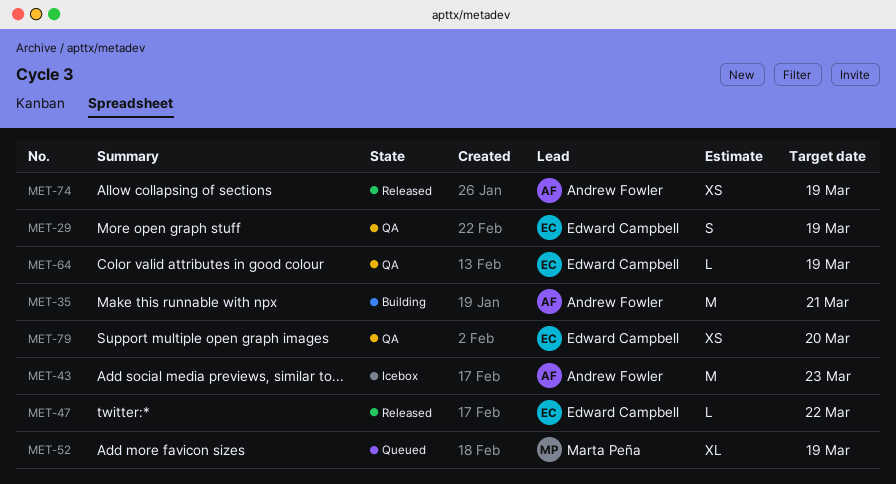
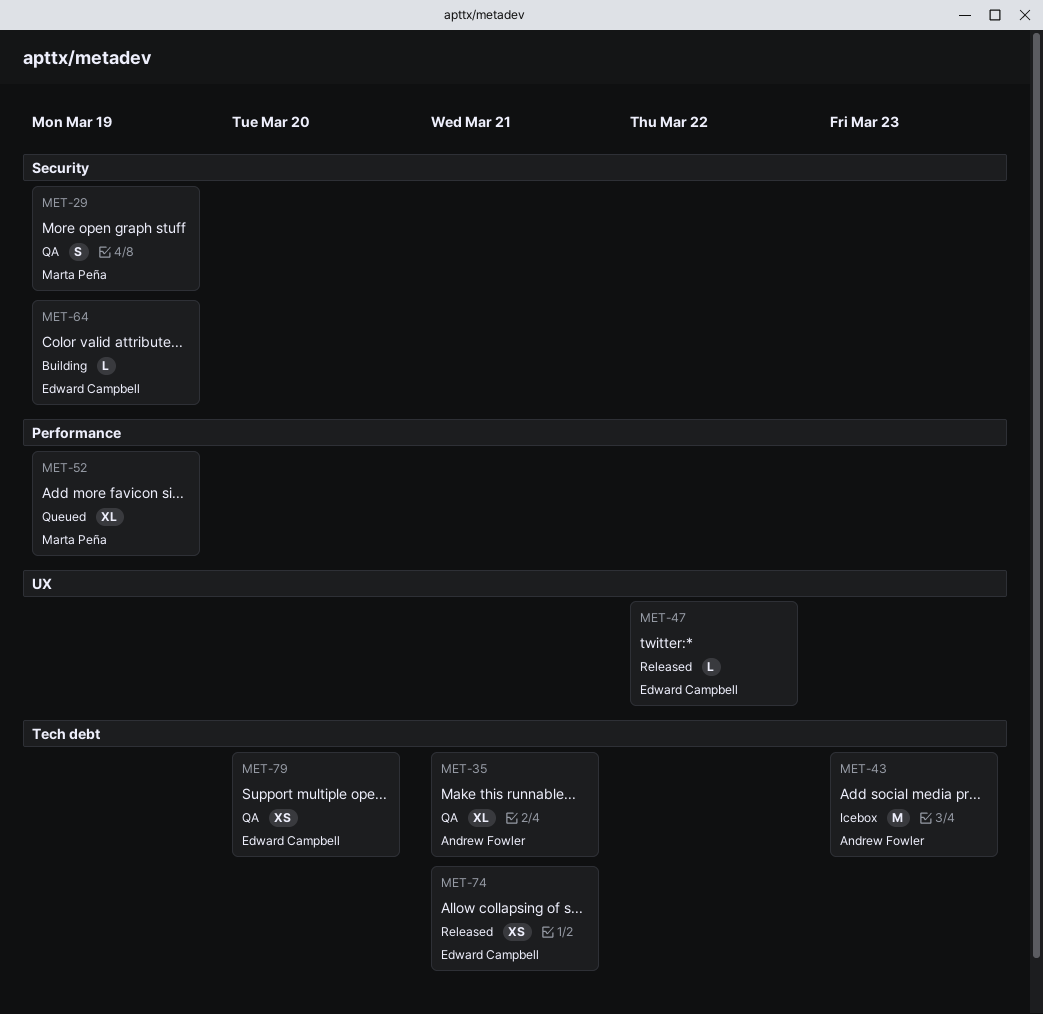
MET-29, owner: Edward Campbell -> Marta Peña
MET-35, status: Building -> QA
MET-35, estimate: M -> XL
MET-64, status: QA -> Building
MET-74, owner: Andrew Fowler -> Edward Campbell
MET-74, due: Mar 19 -> Mar 21

